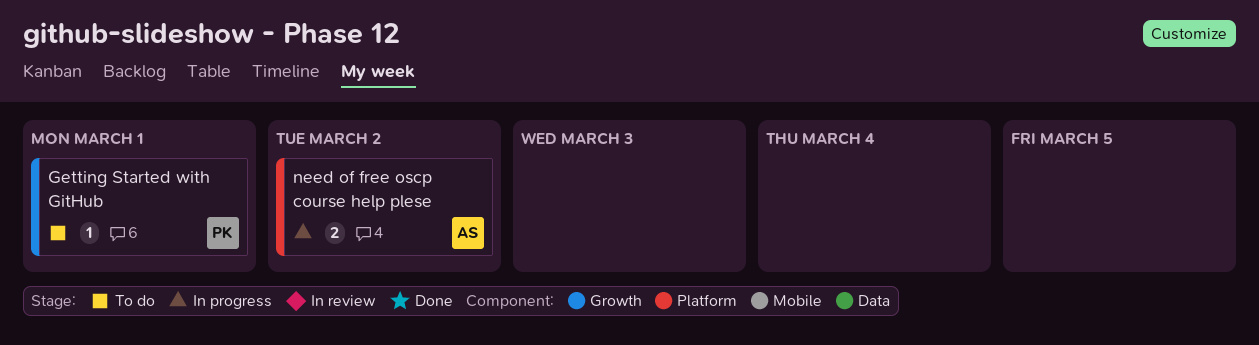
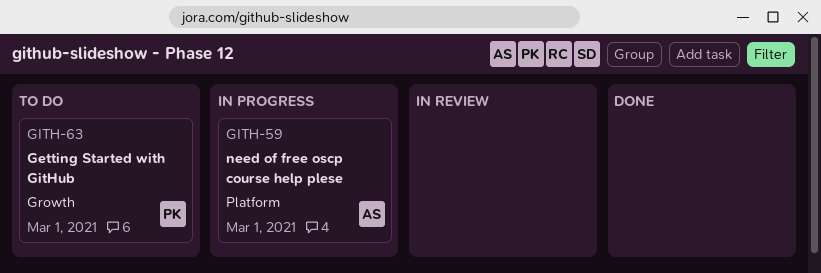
need of free oscp course help plese, due: Mar 2 -> Mar 1

